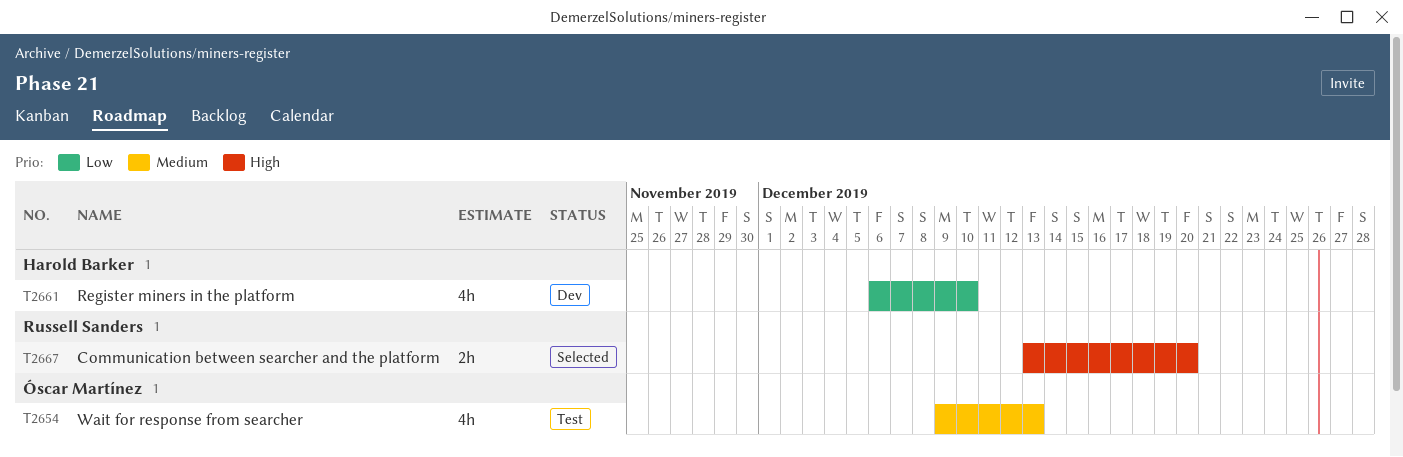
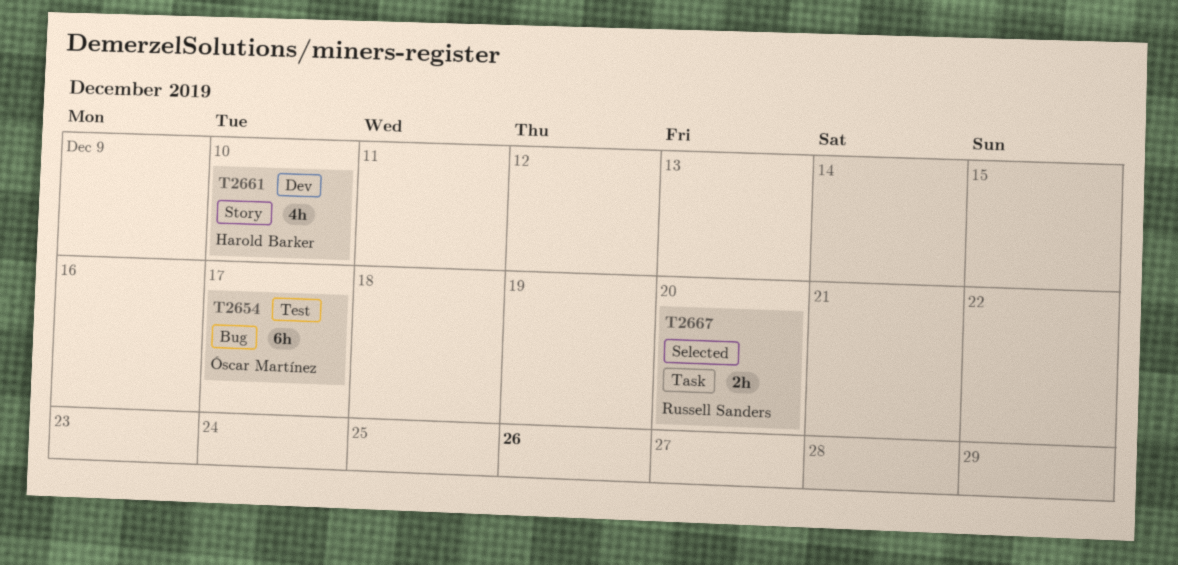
T2654, estimate: 4h -> 6h
T2654, due: Dec 13 -> Dec 17

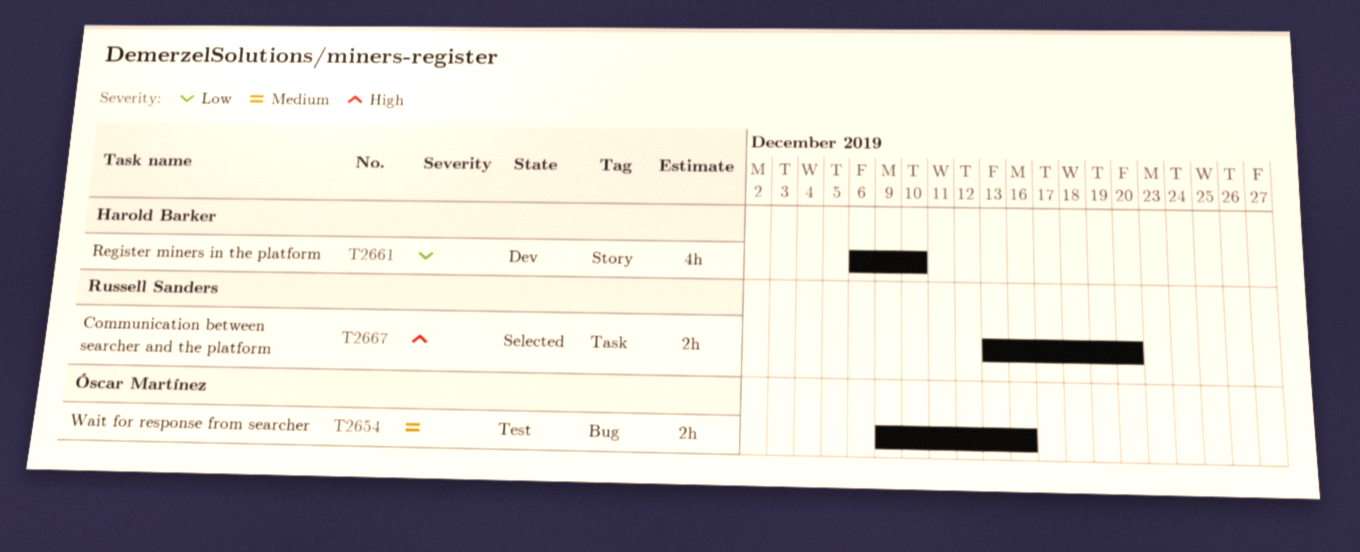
T2654, estimate: 6h -> 2h
T2654, due: Dec 17 -> Dec 16

